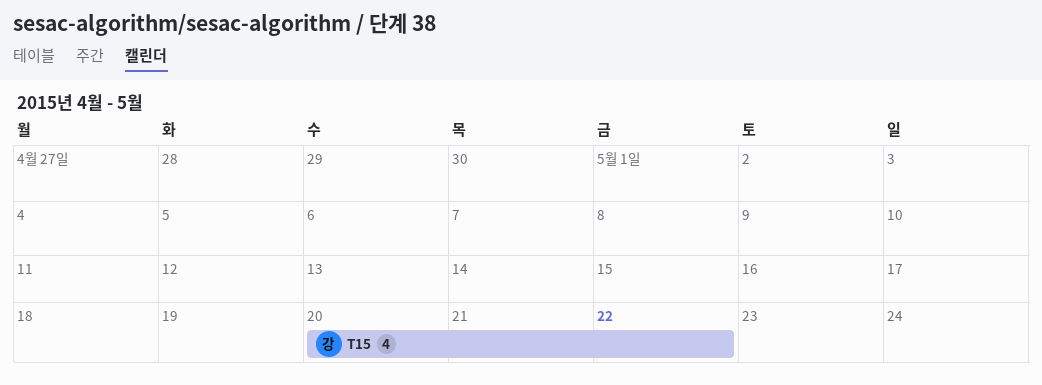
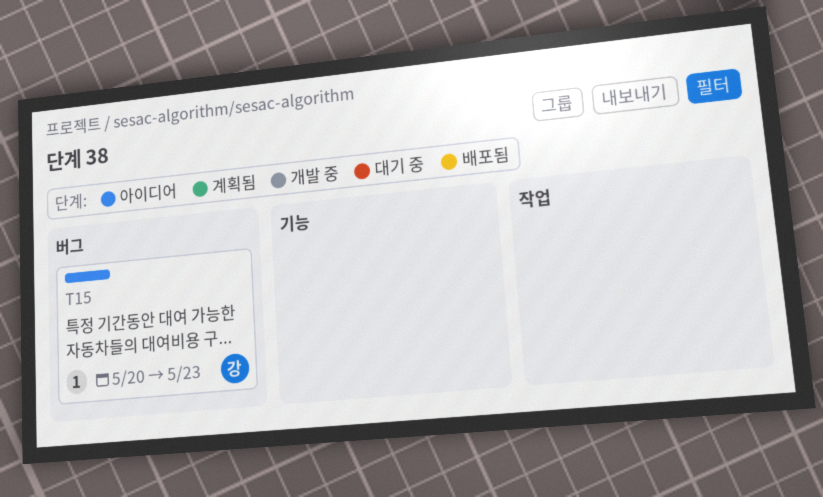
T15, estimate: 4 -> 1
T15, due: May 22 -> May 23

